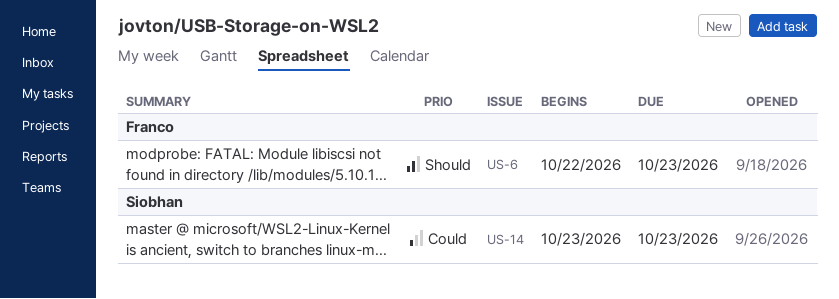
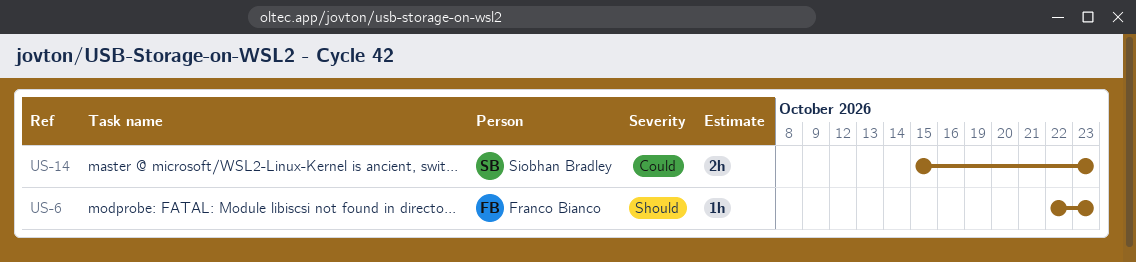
US-14, start: Oct 23 -> Oct 15

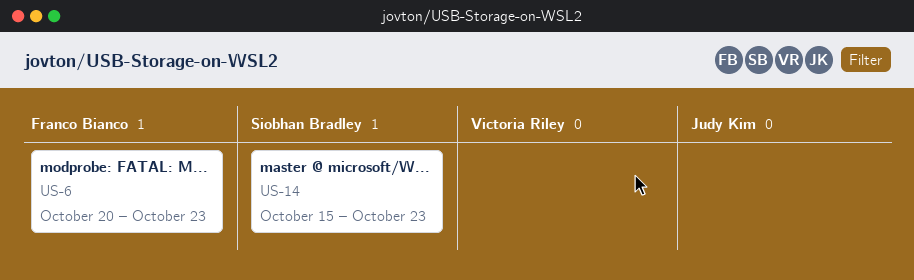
US-6, start: Oct 22 -> Oct 20

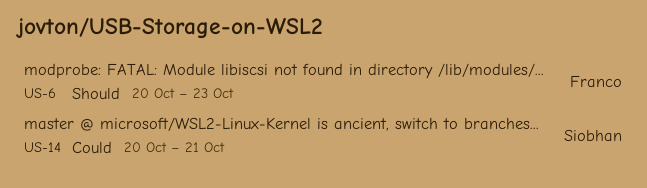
US-14, start: Oct 15 -> Oct 20
US-14, due: Oct 23 -> Oct 21

